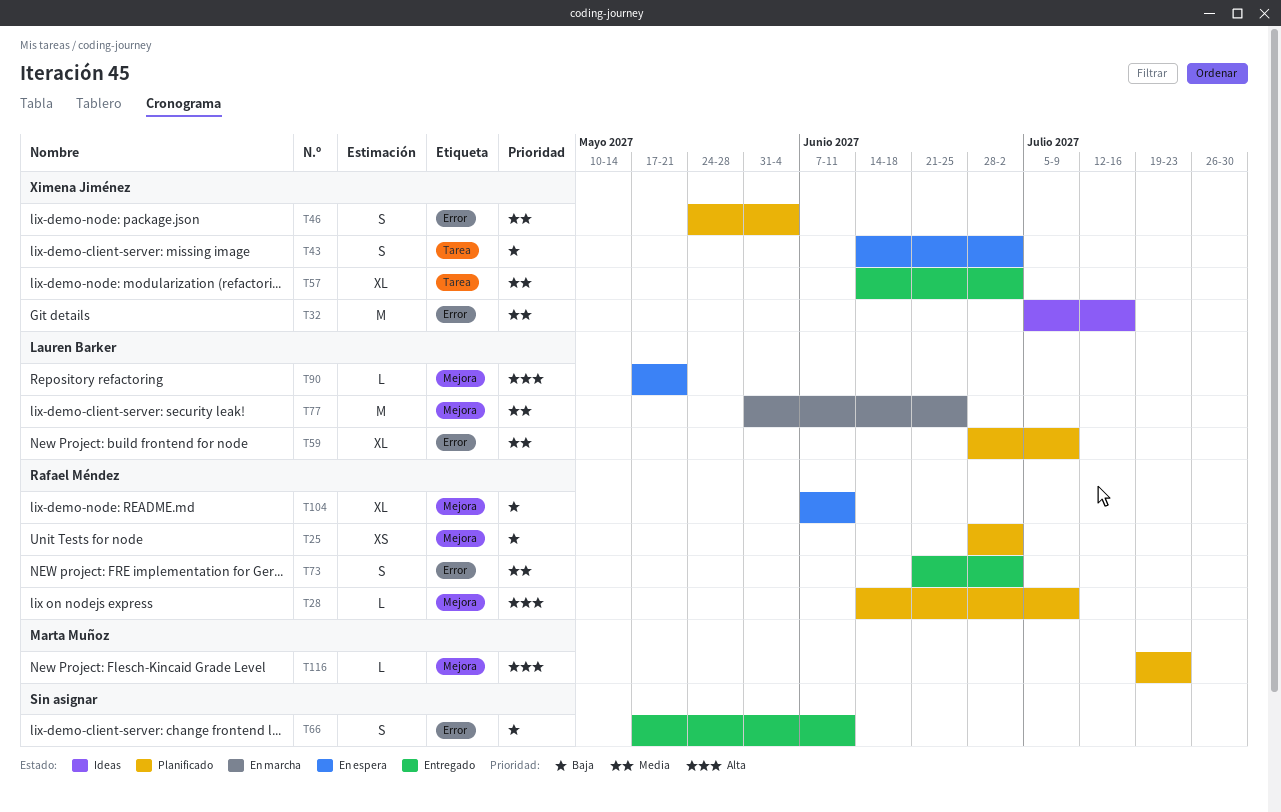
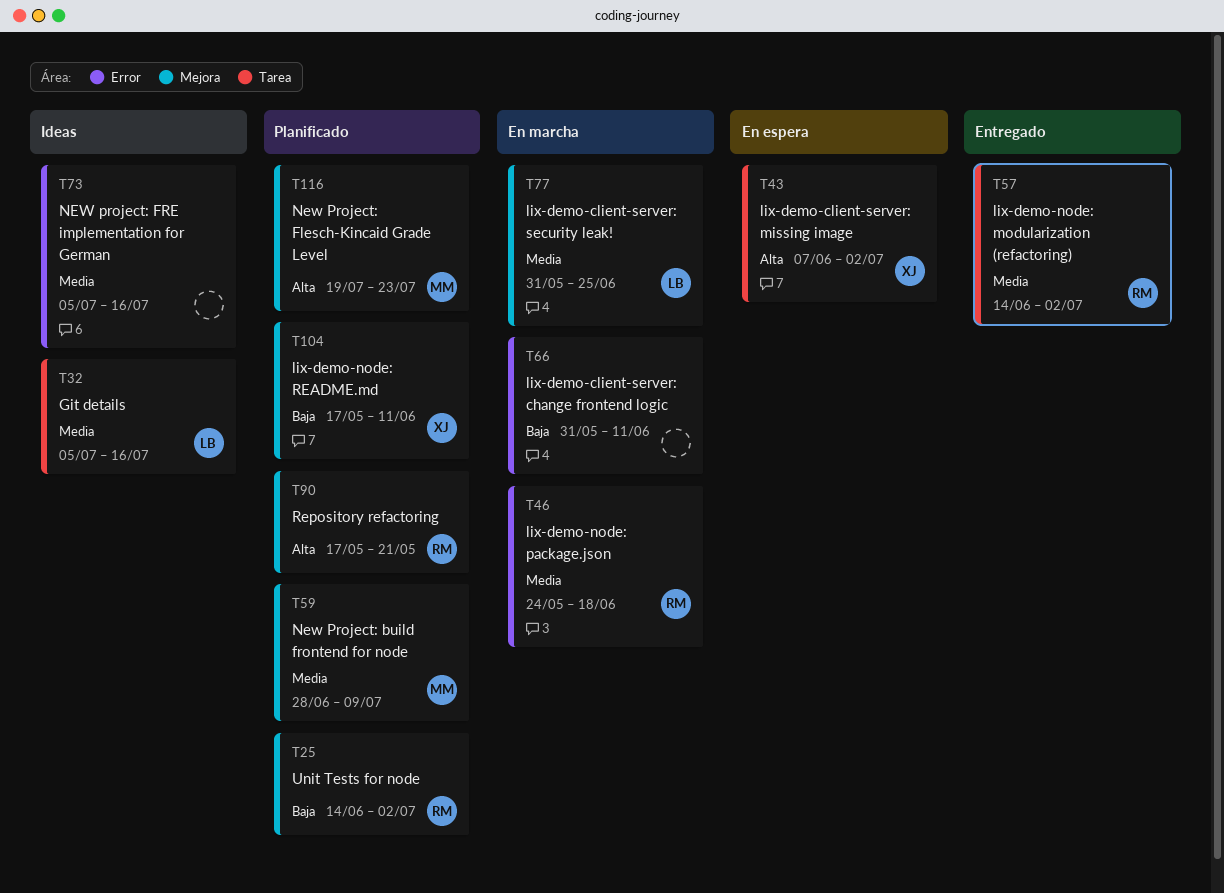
T25, start: Jun 28 -> Jun 14
T28: present -> none
T32, owner: Ximena Jiménez -> Lauren Barker
T32, label: Error -> Tarea
T43, priority: Baja -> Alta
T43, start: Jun 14 -> Jun 7
T46, status: Planificado -> En marcha
T46, owner: Ximena Jiménez -> Rafael Méndez
T46, due: Jun 4 -> Jun 18
T57, owner: Ximena Jiménez -> Rafael Méndez
T59, owner: Lauren Barker -> Marta Muñoz
T59, label: Error -> Mejora
T66, status: Entregado -> En marcha
T66, start: May 17 -> May 31
T73, status: Entregado -> Ideas
T73, owner: Rafael Méndez -> none
T73, start: Jun 21 -> Jul 5
T73, due: Jul 2 -> Jul 16
T90, status: En espera -> Planificado
T90, owner: Lauren Barker -> Rafael Méndez
T104, status: En espera -> Planificado
T104, owner: Rafael Méndez -> Ximena Jiménez
T104, start: Jun 7 -> May 17

